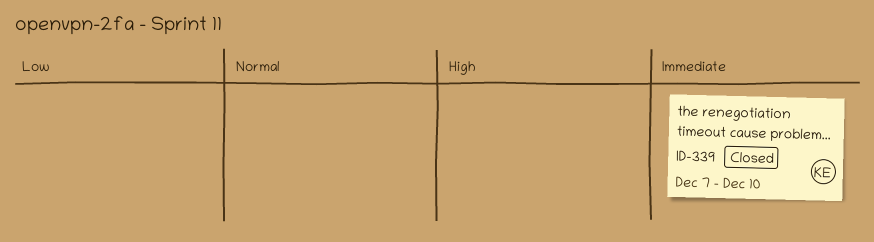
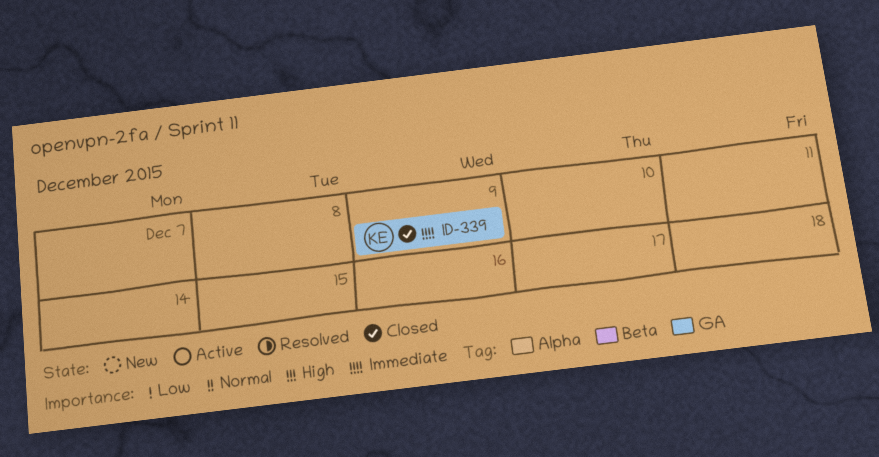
ID-339, start: Dec 7 -> Dec 9
ID-339, due: Dec 10 -> Dec 9

